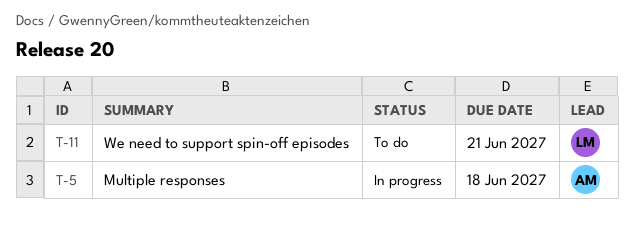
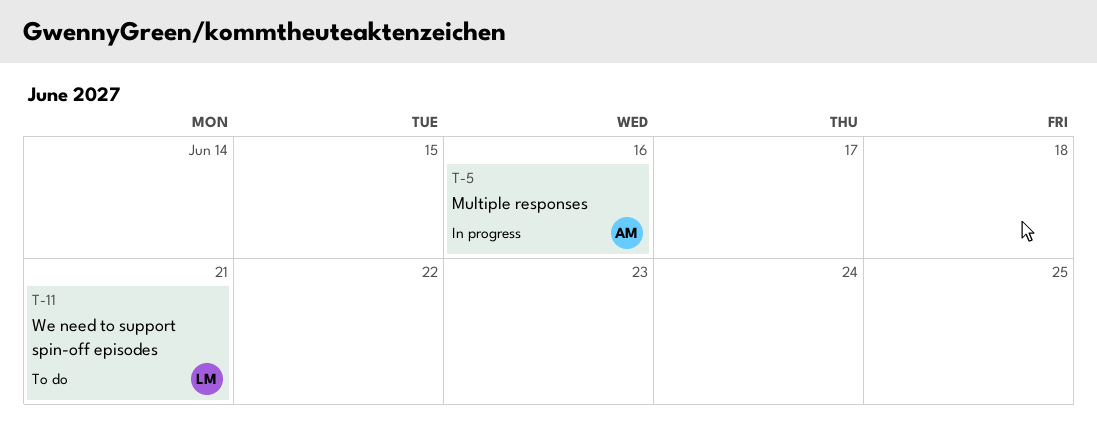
T-5, due: Jun 18 -> Jun 16

